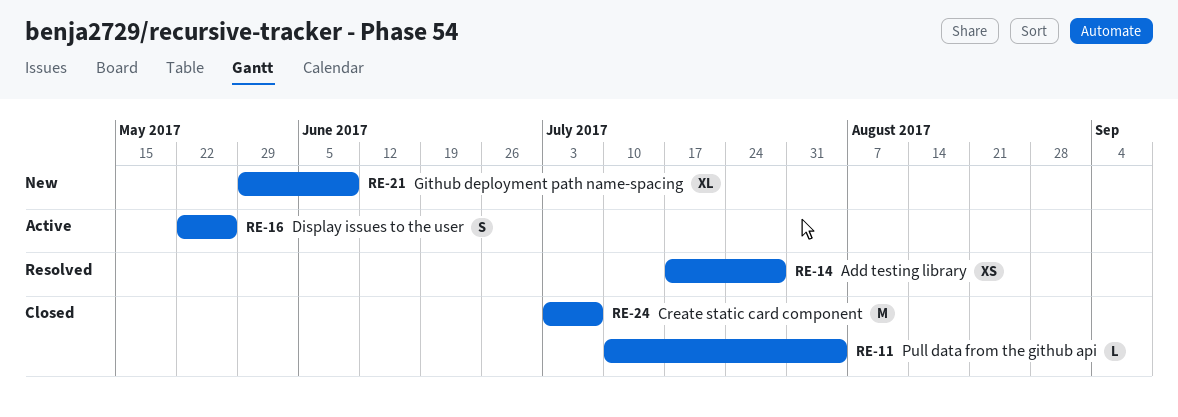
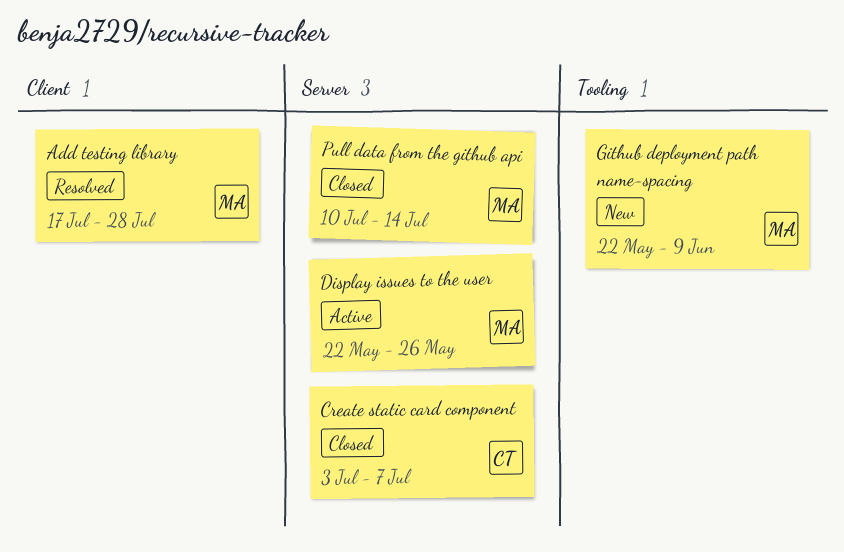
Github deployment path name-spacing, start: May 29 -> May 22
Pull data from the github api, due: Aug 4 -> Jul 14

